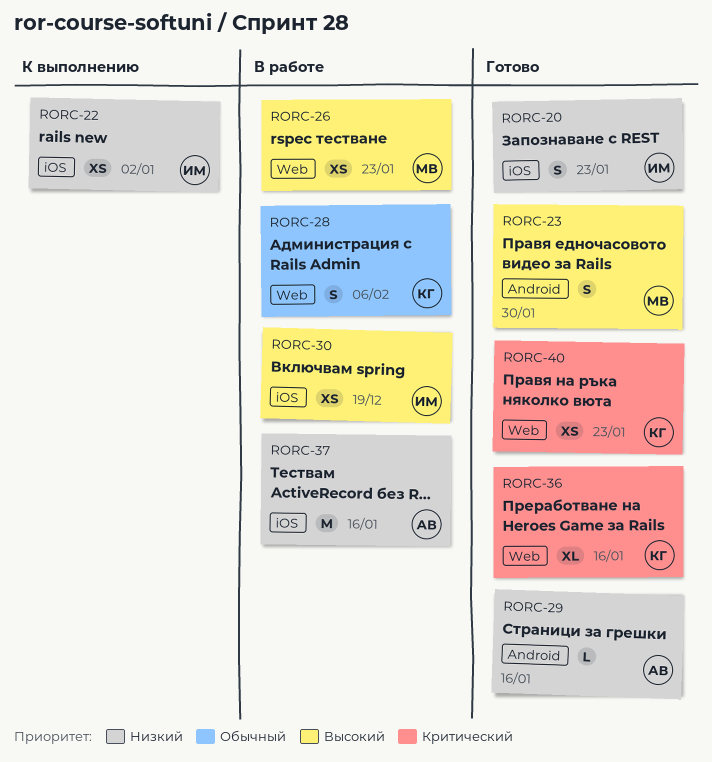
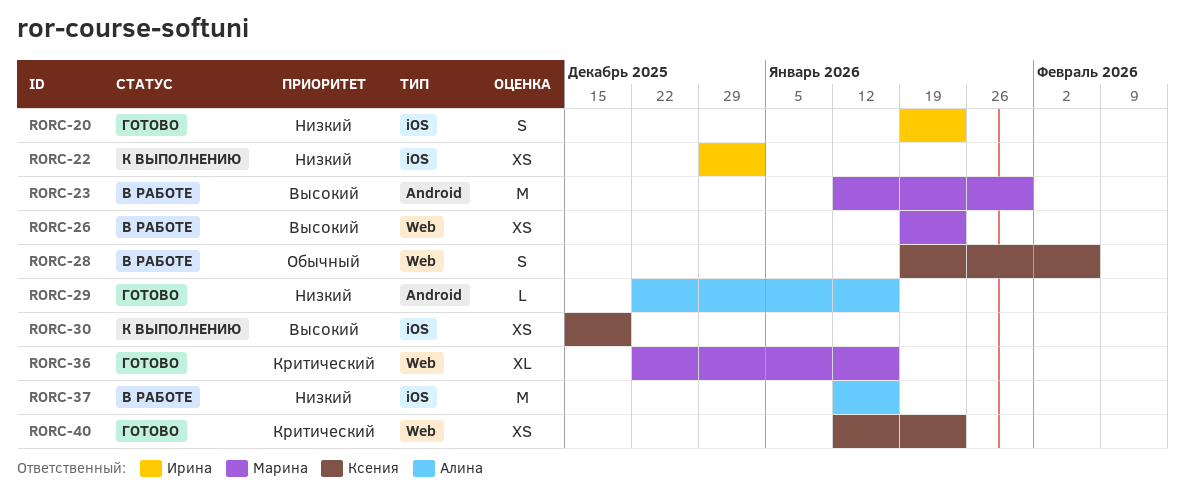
RORC-23, status: Готово -> В работе
RORC-23, estimate: S -> M
RORC-30, status: В работе -> К выполнению
RORC-30, owner: Ирина -> Ксения
RORC-36, owner: Ксения -> Марина

